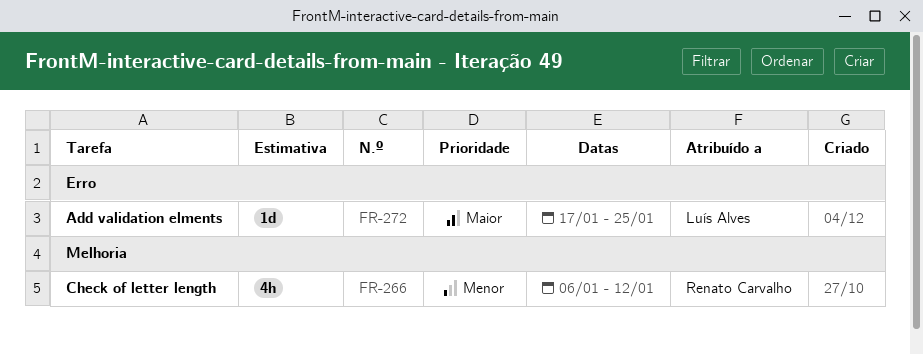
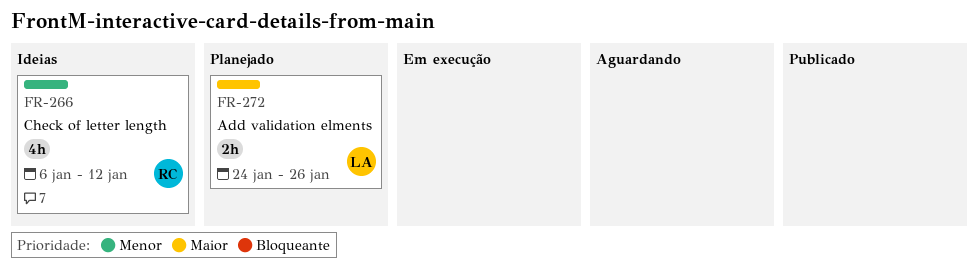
FR-272, estimate: 1d -> 2h
FR-272, start: Jan 17 -> Jan 24
FR-272, due: Jan 25 -> Jan 26

